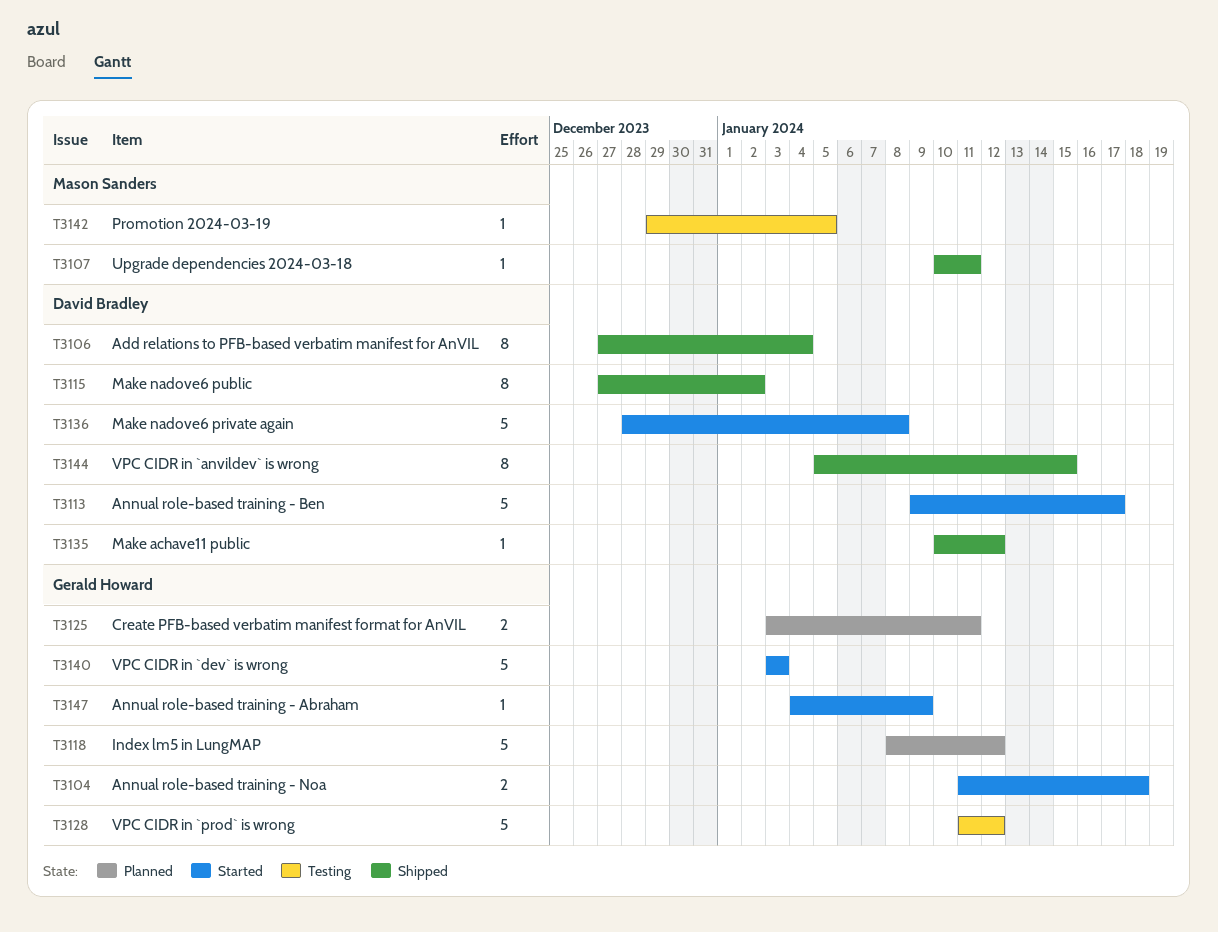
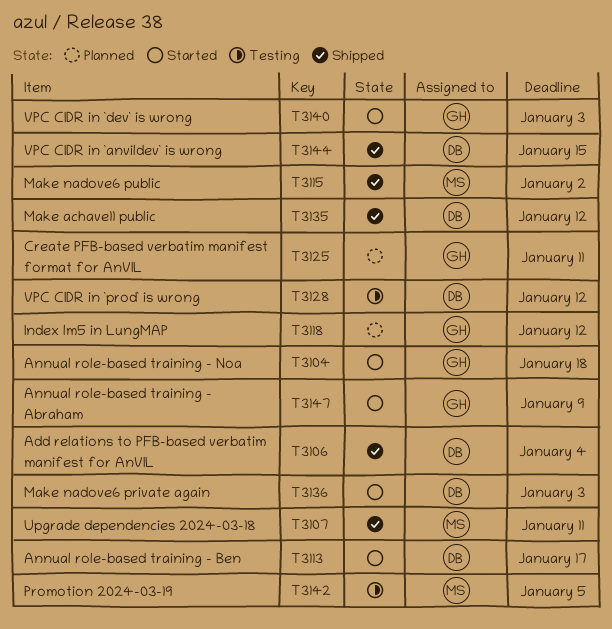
T3115, owner: David Bradley -> Mason Sanders
T3128, owner: Gerald Howard -> David Bradley
T3136, due: Jan 8 -> Jan 3

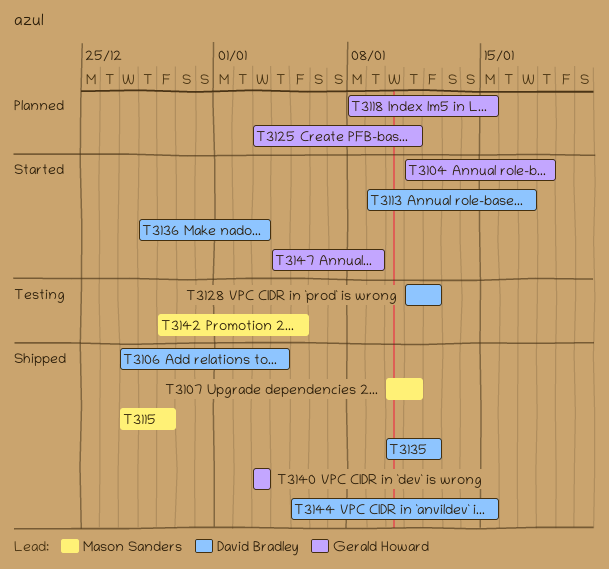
T3115, due: Jan 2 -> Dec 29
T3118, due: Jan 12 -> Jan 15
T3140, status: Started -> Shipped

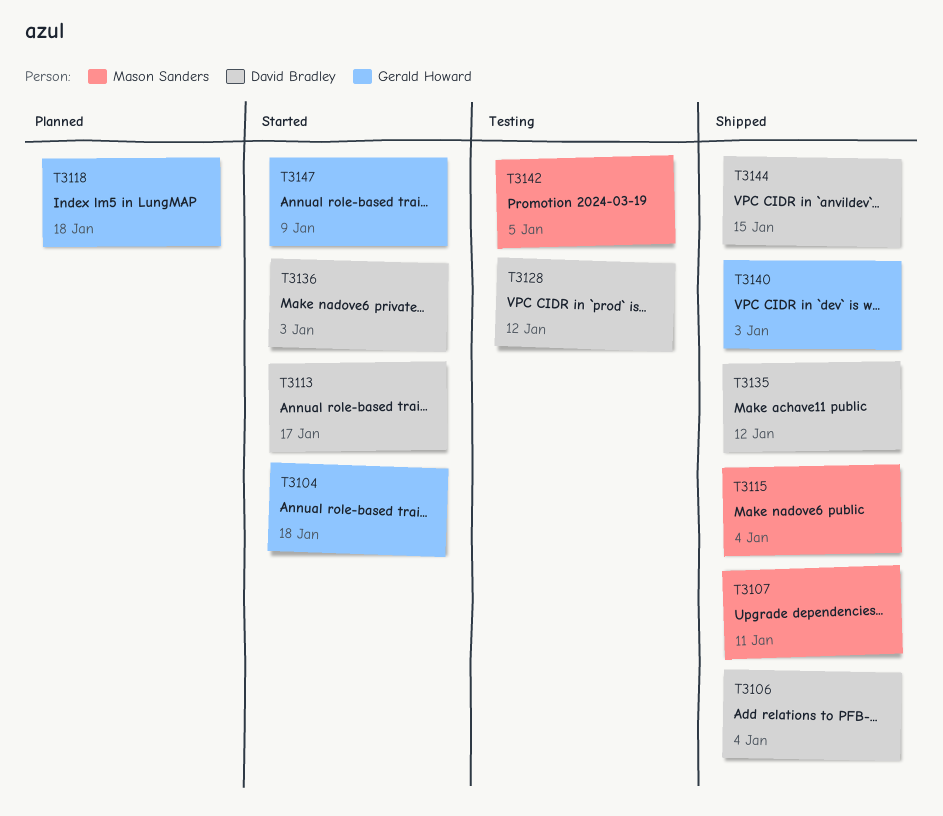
T3115, due: Dec 29 -> Jan 4
T3118, due: Jan 15 -> Jan 18
T3125: present -> none

